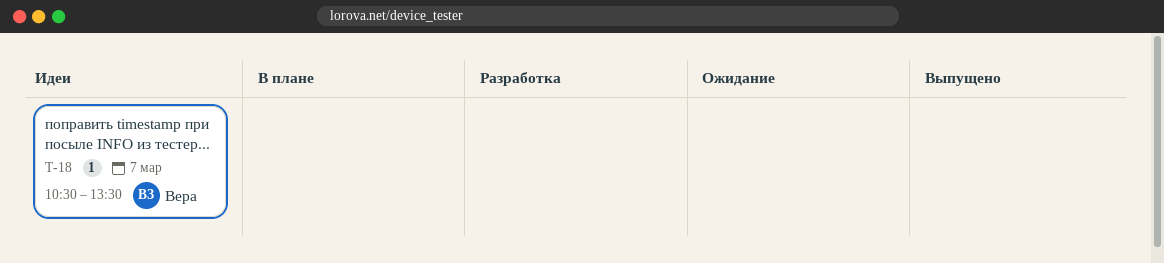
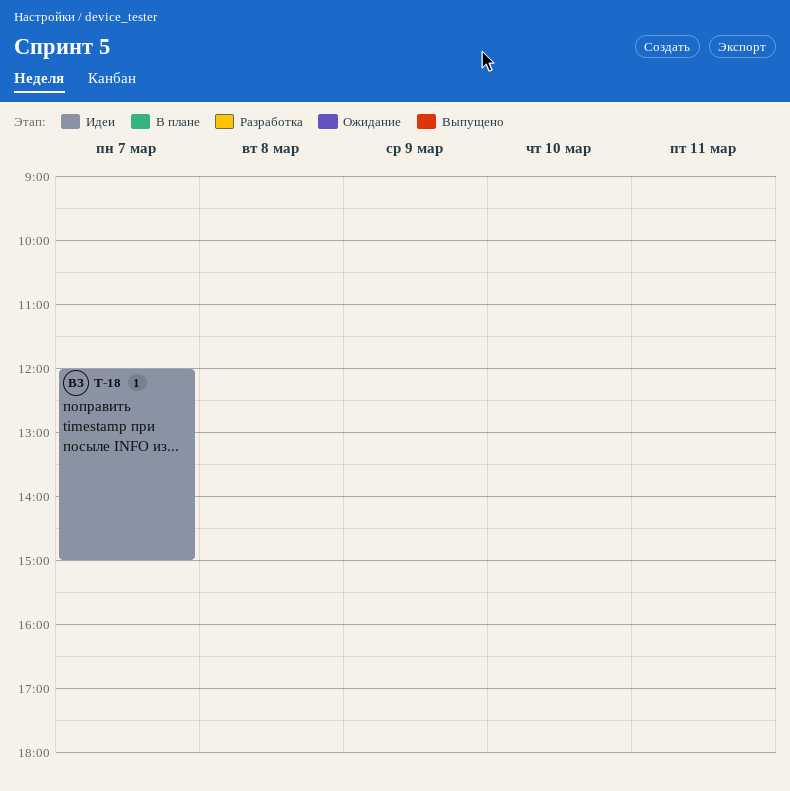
T-18, begins: 10:30 -> 12:00
T-18, ends: 13:30 -> 15:00

